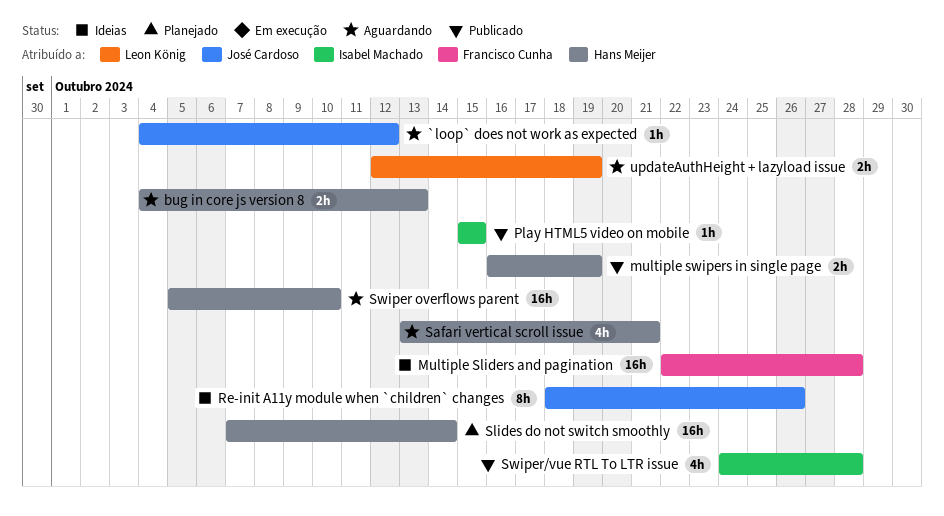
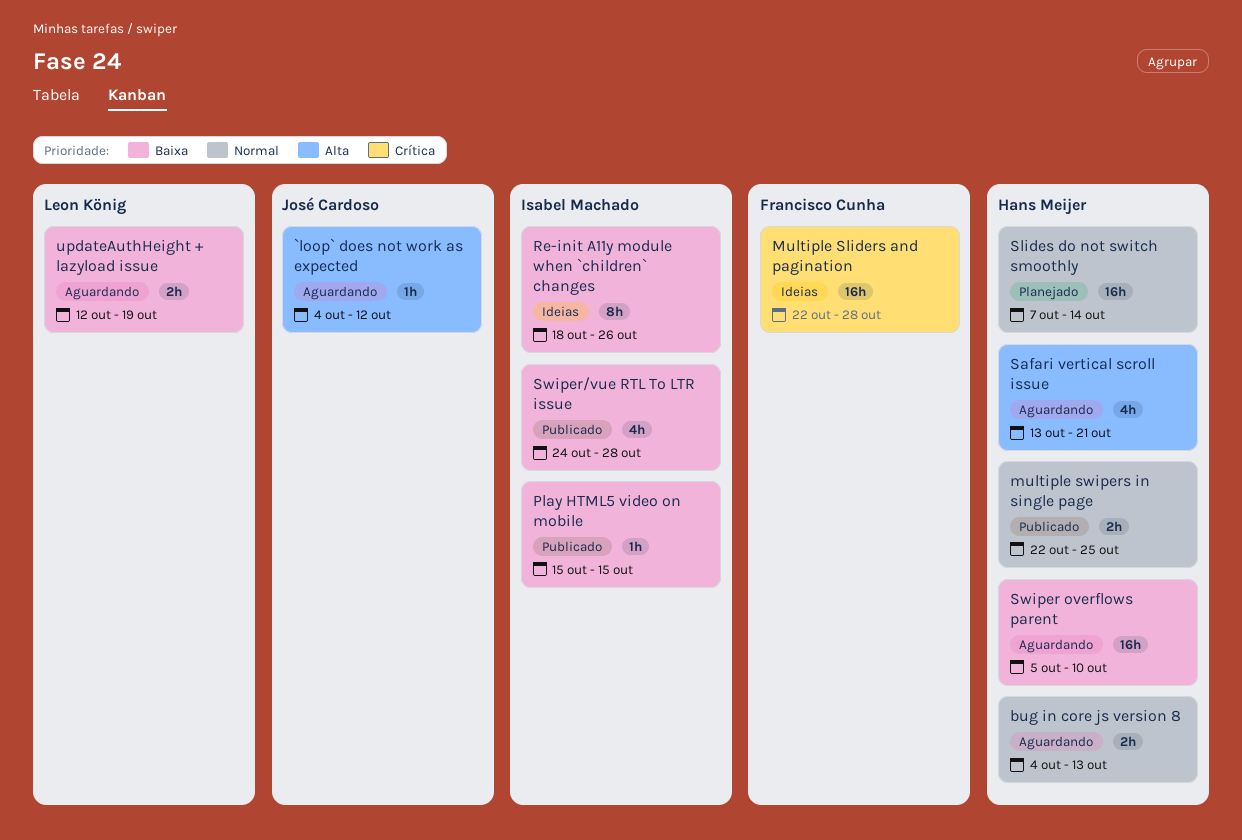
multiple swipers in single page, start: Oct 16 -> Oct 22
multiple swipers in single page, due: Oct 19 -> Oct 25
Re-init A11y module when `children` changes, owner: José Cardoso -> Isabel Machado

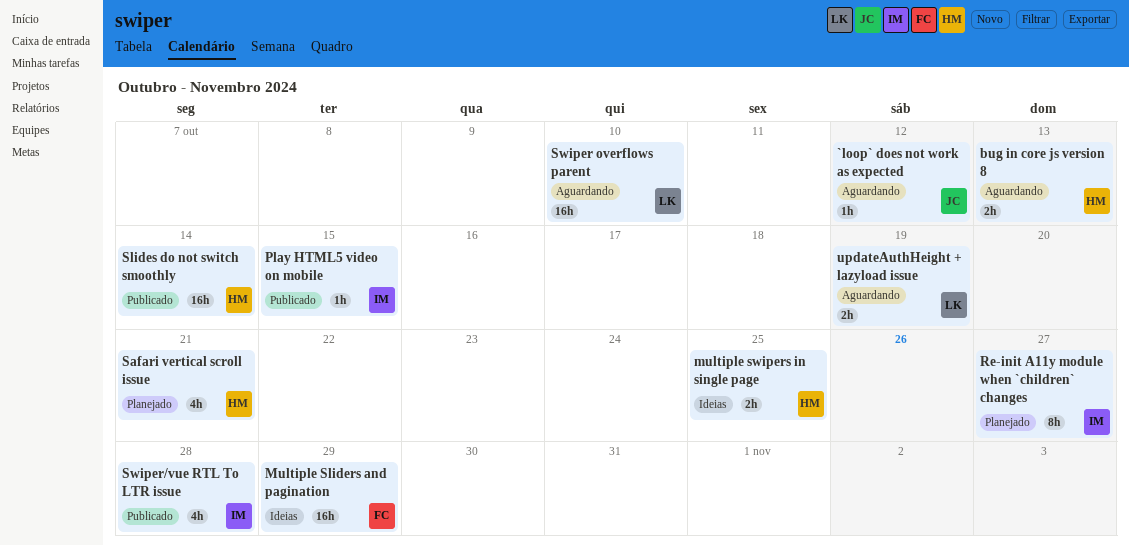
Multiple Sliders and pagination, due: Oct 28 -> Oct 29
multiple swipers in single page, status: Publicado -> Ideias
Re-init A11y module when `children` changes, status: Ideias -> Planejado
Re-init A11y module when `children` changes, due: Oct 26 -> Oct 27
Safari vertical scroll issue, status: Aguardando -> Planejado
Slides do not switch smoothly, status: Planejado -> Publicado
Swiper overflows parent, owner: Hans Meijer -> Leon König

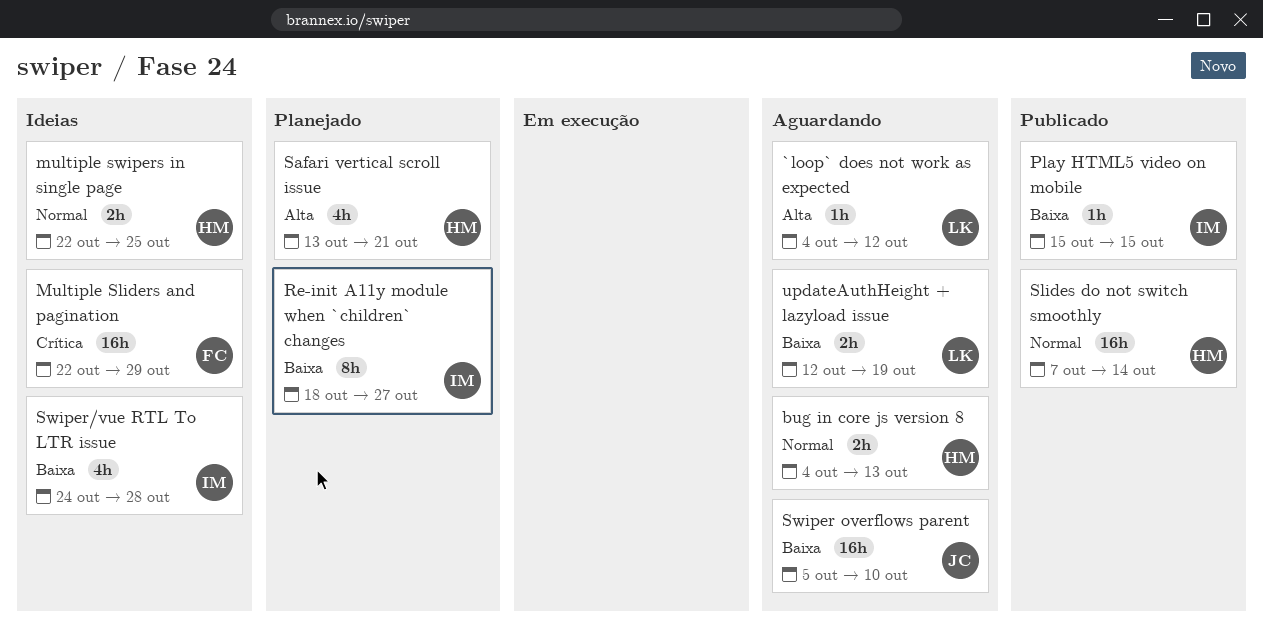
`loop` does not work as expected, owner: JC -> LK
Swiper overflows parent, owner: LK -> JC
Swiper/vue RTL To LTR issue, status: Publicado -> Ideias

